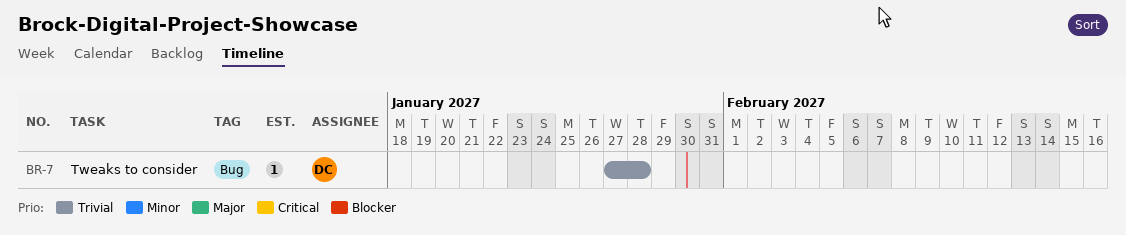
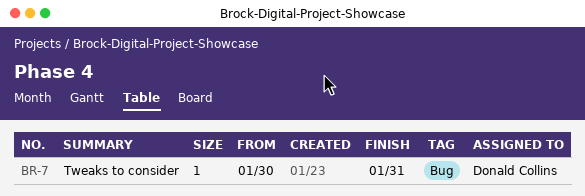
BR-7, start: Jan 27 -> Jan 30
BR-7, due: Jan 28 -> Jan 31

